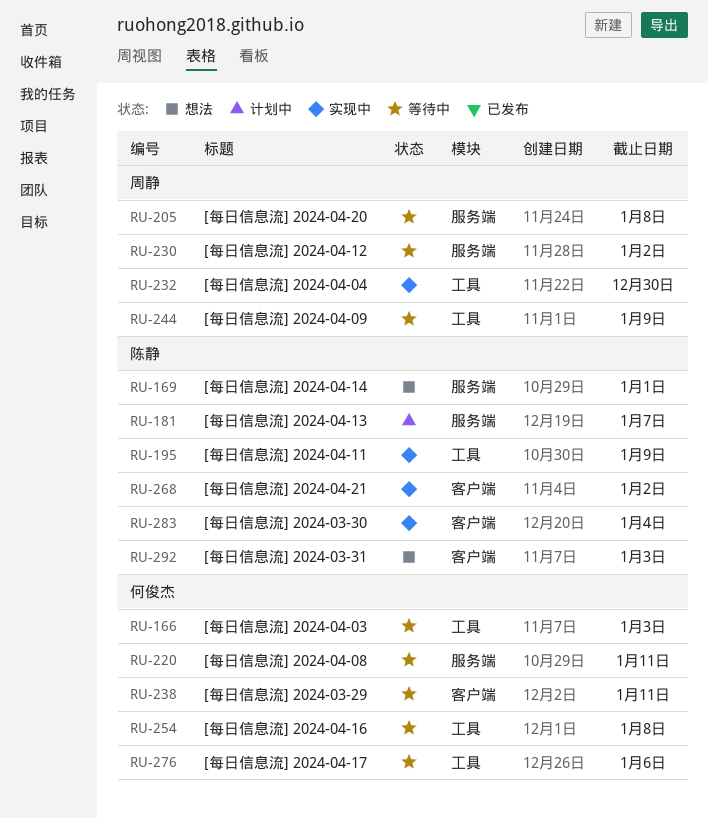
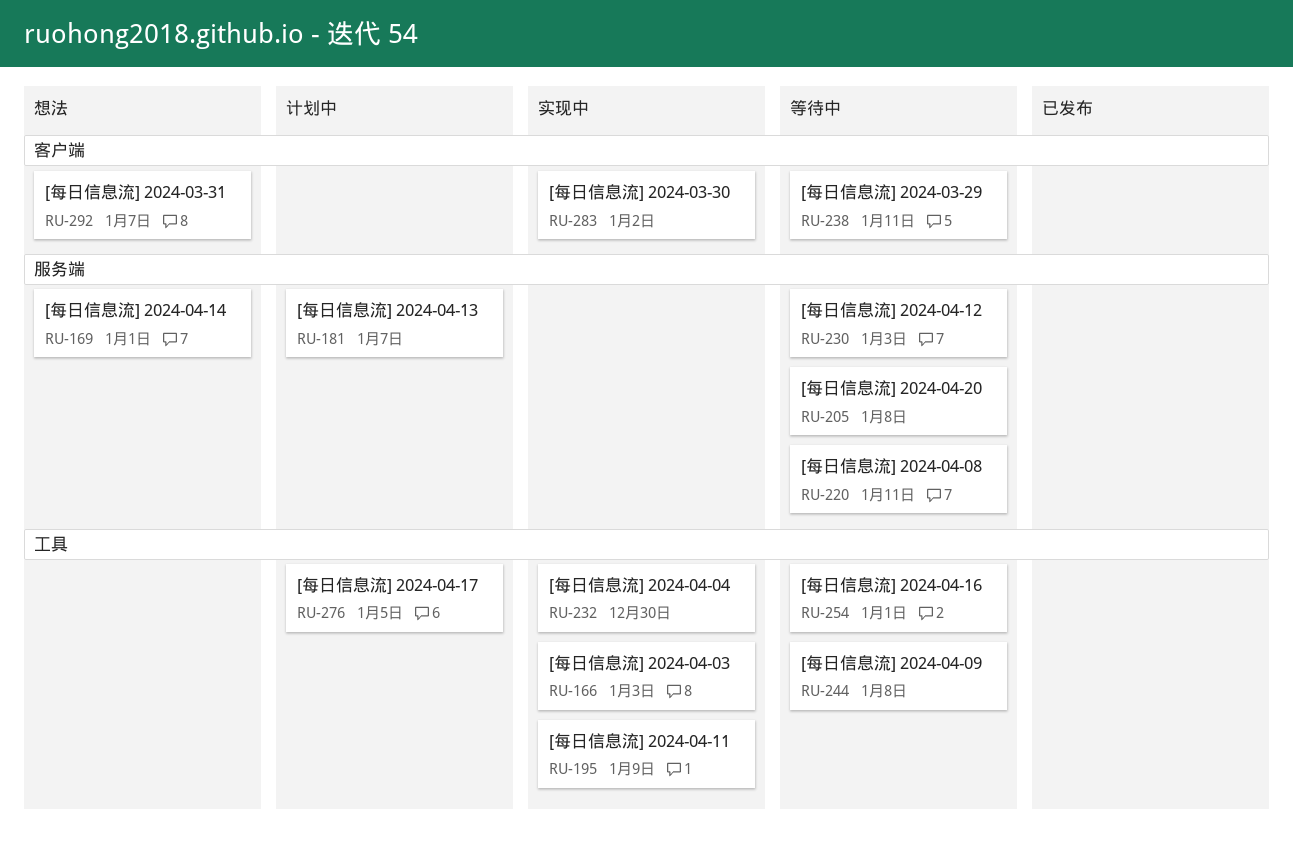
RU-166, status: 等待中 -> 实现中
RU-230, due: Jan 2 -> Jan 3
RU-244, due: Jan 9 -> Jan 8
RU-254, due: Jan 8 -> Jan 1
RU-268: present -> none
RU-276, status: 等待中 -> 计划中
RU-276, due: Jan 6 -> Jan 5
RU-283, due: Jan 4 -> Jan 2
RU-292, due: Jan 3 -> Jan 7

